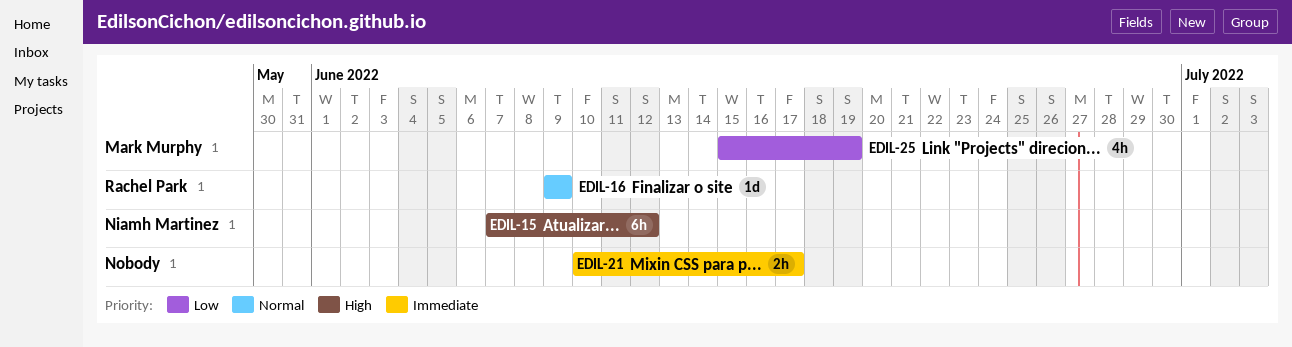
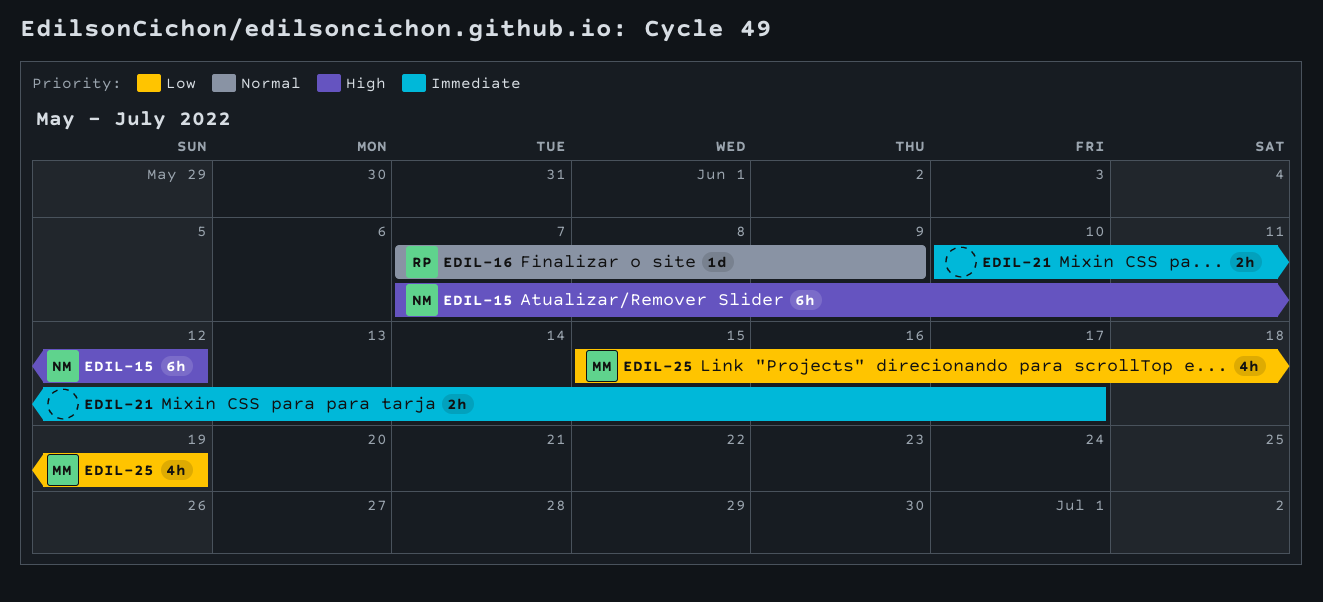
EDIL-16, start: Jun 9 -> Jun 7

